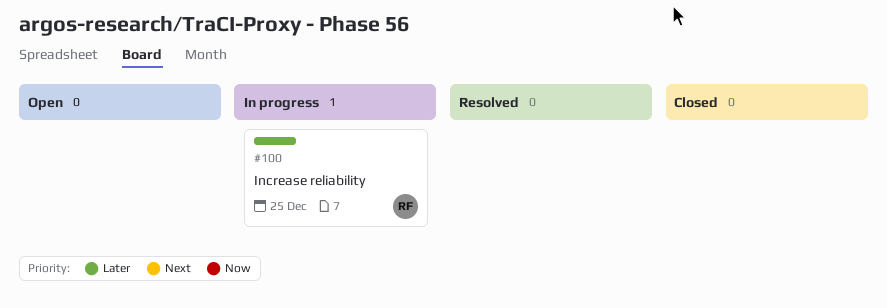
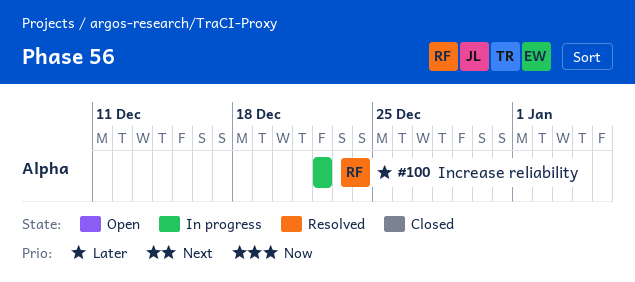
#100, due: Dec 25 -> Dec 22

